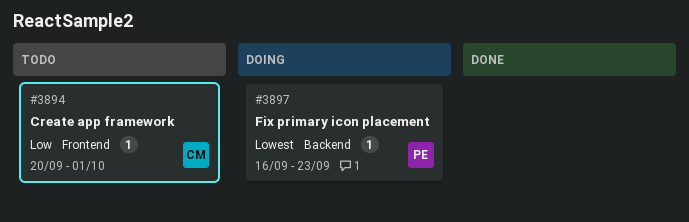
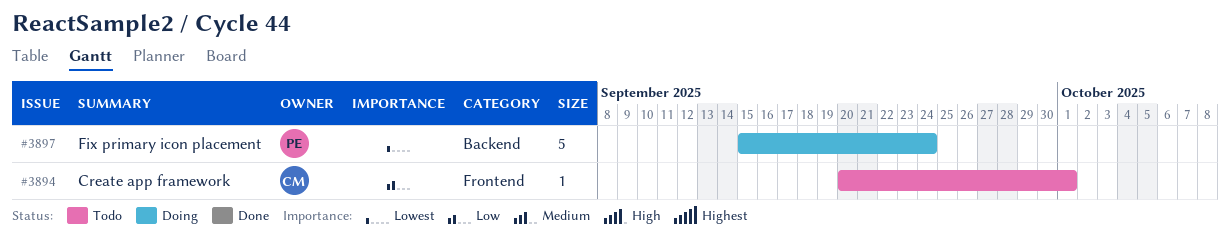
#3897, estimate: 1 -> 5
#3897, start: Sep 16 -> Sep 15
#3897, due: Sep 23 -> Sep 24

